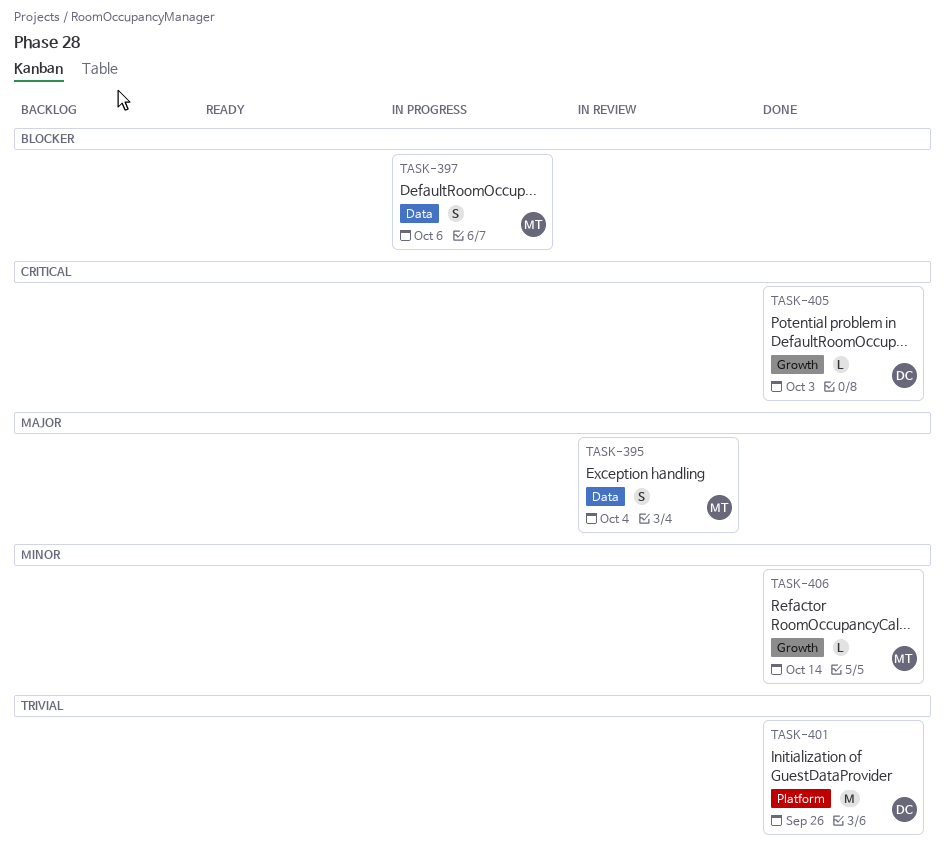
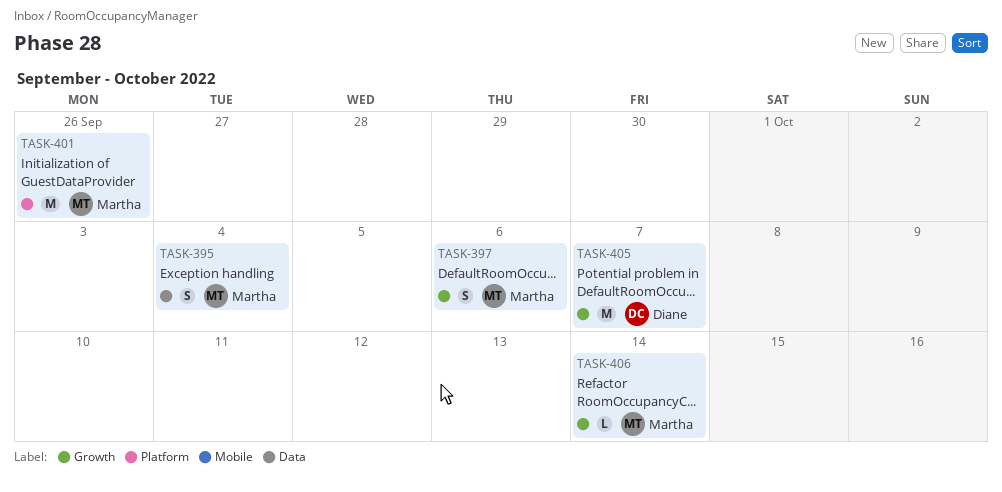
TASK-397, label: Data -> Growth
TASK-401, owner: Diane -> Martha
TASK-405, estimate: L -> M
TASK-405, due: Oct 3 -> Oct 7

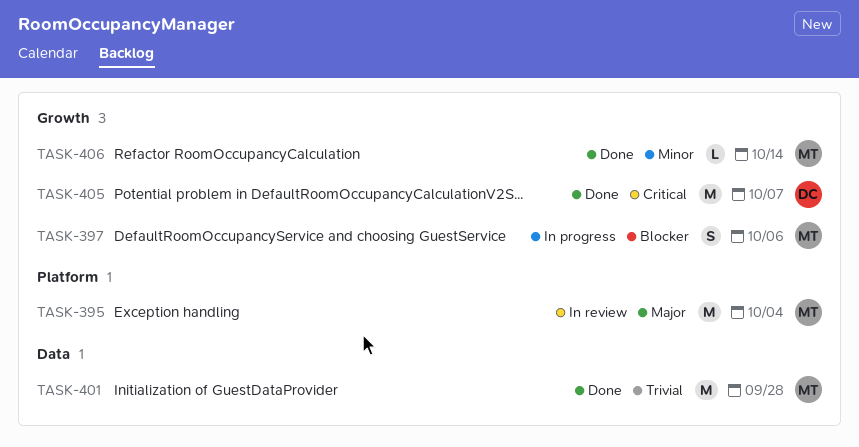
TASK-395, label: Data -> Platform
TASK-395, estimate: S -> M
TASK-401, label: Platform -> Data
TASK-401, due: Sep 26 -> Sep 28

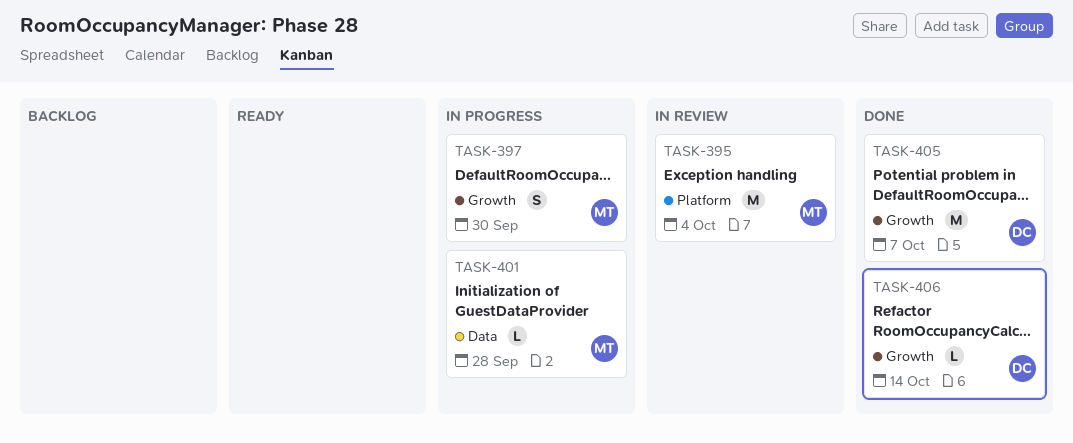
TASK-397, due: Oct 6 -> Sep 30
TASK-401, status: Done -> In progress
TASK-401, estimate: M -> L
TASK-406, owner: MT -> DC

